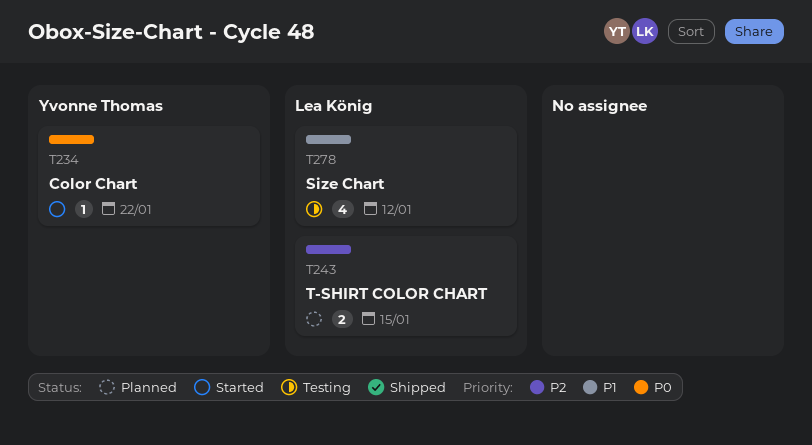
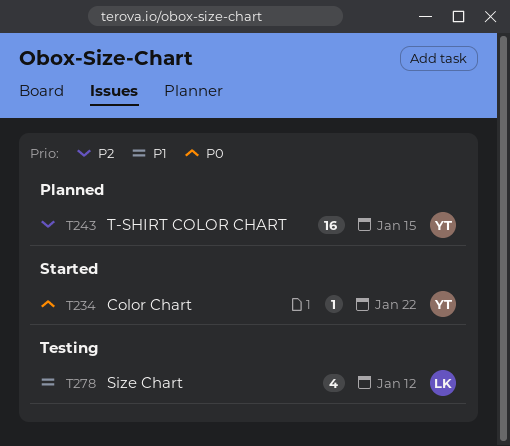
T243, owner: Lea König -> Yvonne Thomas
T243, estimate: 2 -> 16

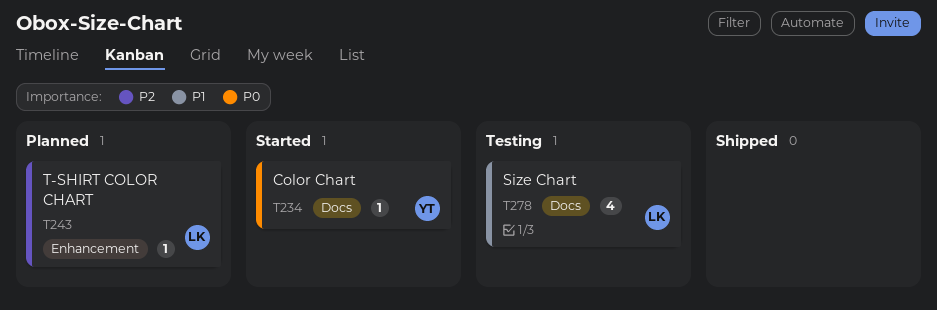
T243, owner: YT -> LK
T243, estimate: 16 -> 1

